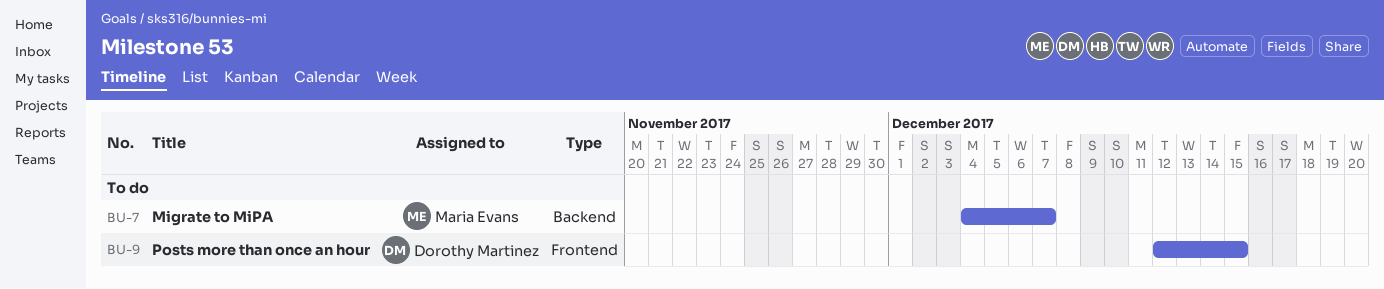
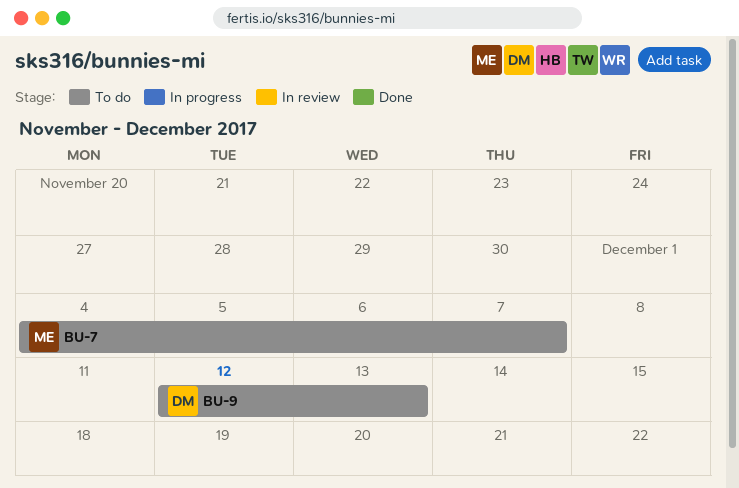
BU-9, due: Dec 15 -> Dec 13

